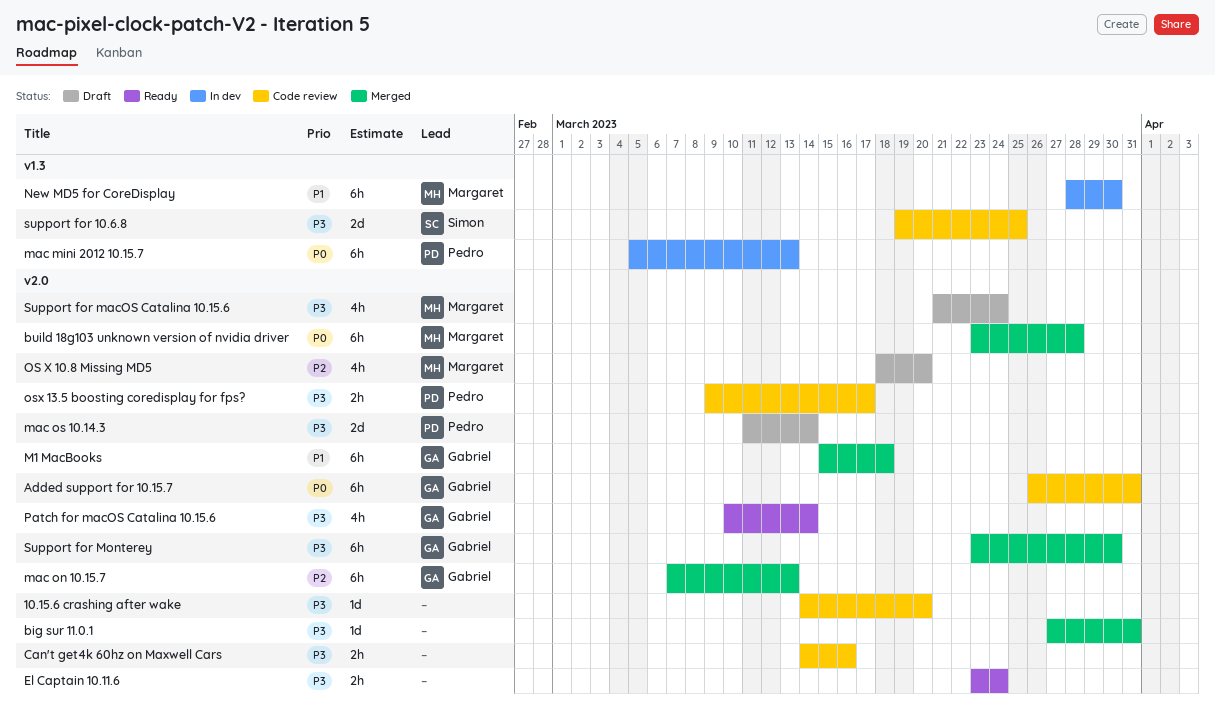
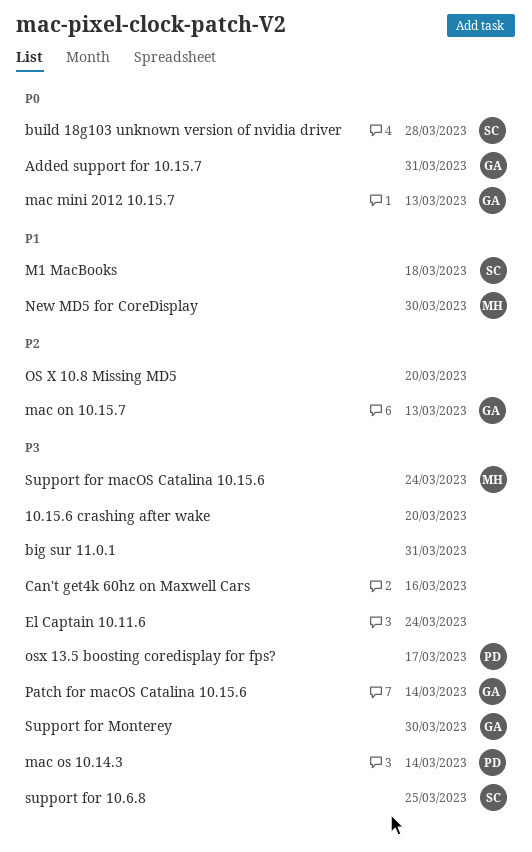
build 18g103 unknown version of nvidia driver, owner: Margaret -> Simon
M1 MacBooks, owner: Gabriel -> Simon
mac mini 2012 10.15.7, owner: Pedro -> Gabriel
OS X 10.8 Missing MD5, owner: Margaret -> none

